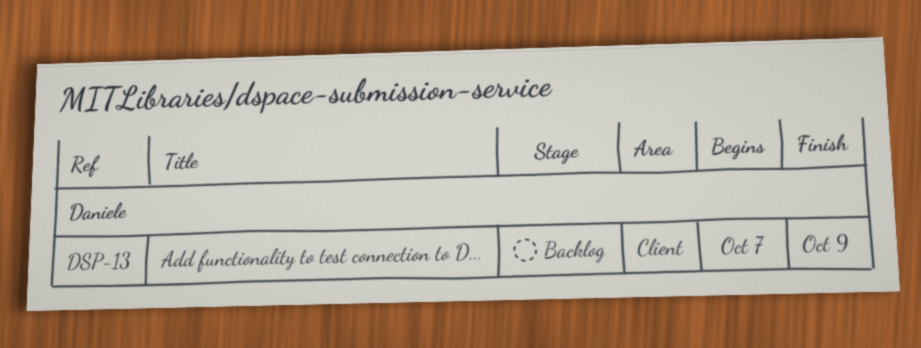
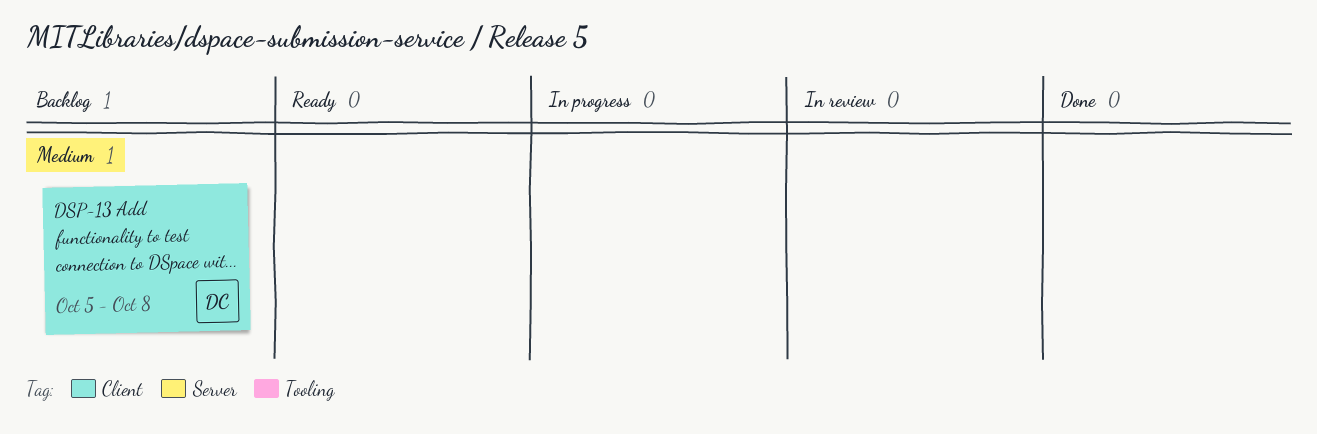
DSP-13, start: Oct 7 -> Oct 5
DSP-13, due: Oct 9 -> Oct 8

